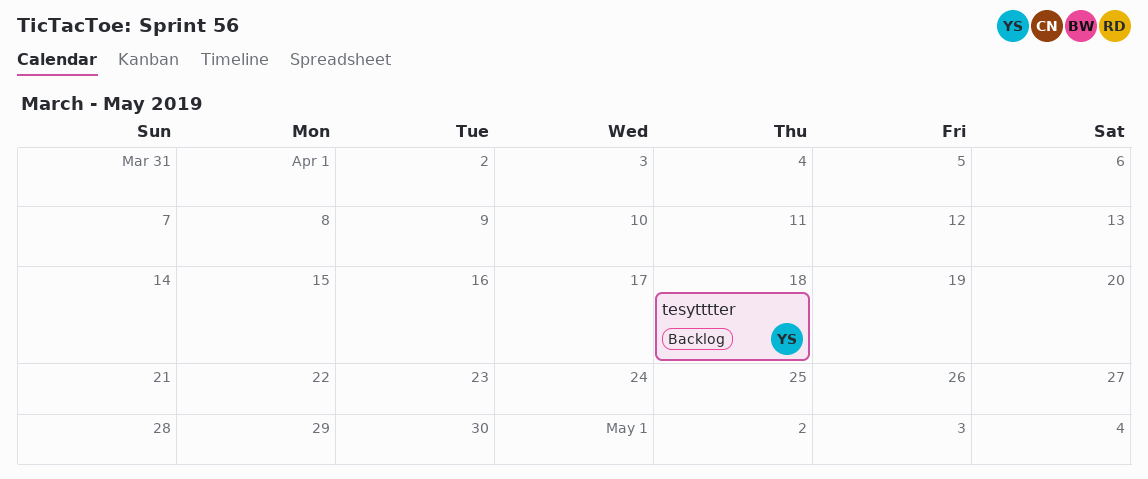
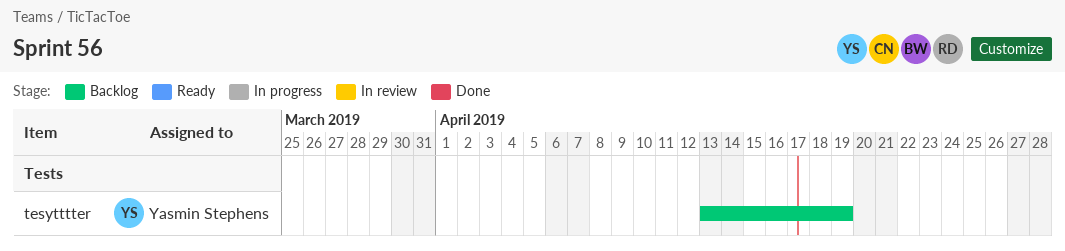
tesytttter, due: Apr 18 -> Apr 19

